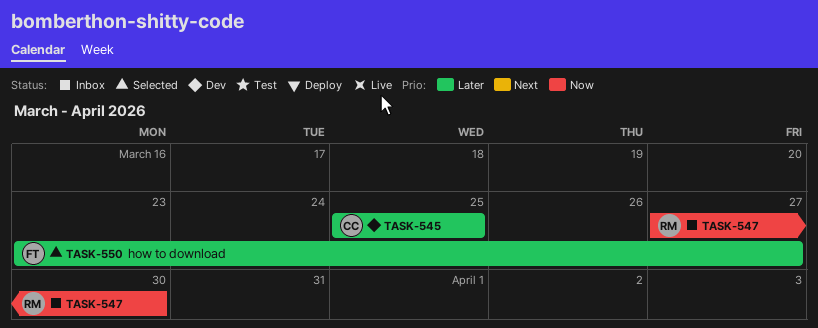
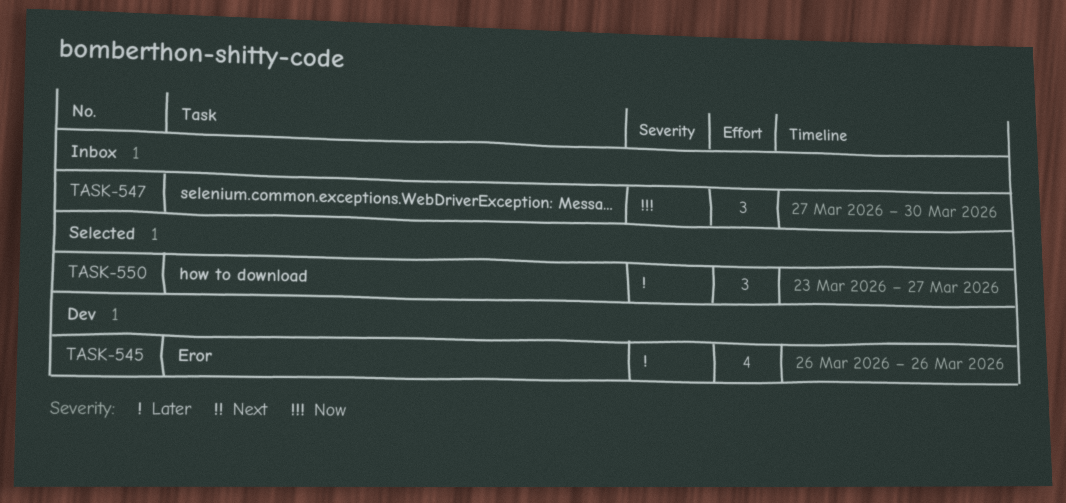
TASK-545, start: Mar 25 -> Mar 26
TASK-545, due: Mar 25 -> Mar 26

